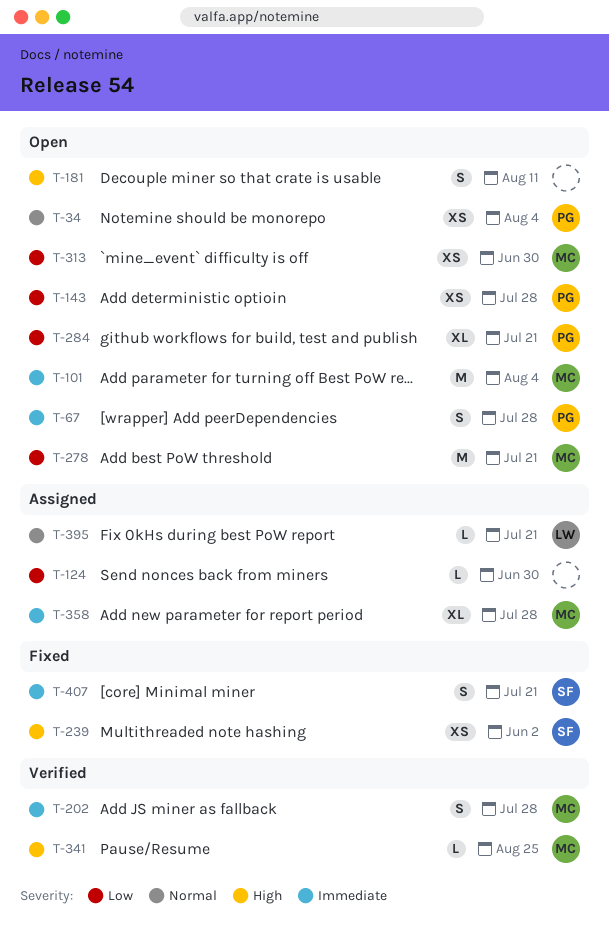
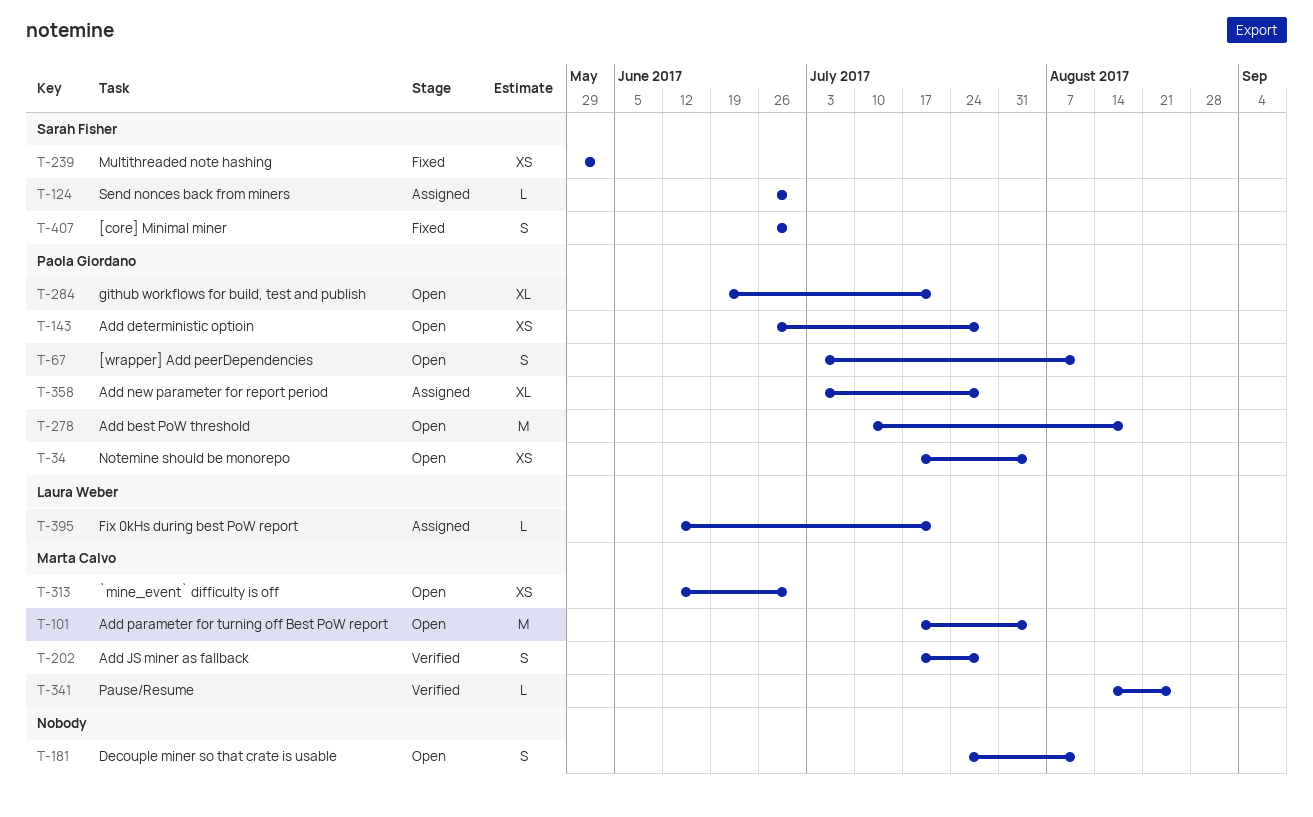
T-67, due: Jul 28 -> Aug 11
T-124, owner: none -> Sarah Fisher
T-278, owner: Marta Calvo -> Paola Giordano
T-278, due: Jul 21 -> Aug 18
T-358, owner: Marta Calvo -> Paola Giordano
T-407, due: Jul 21 -> Jun 30

